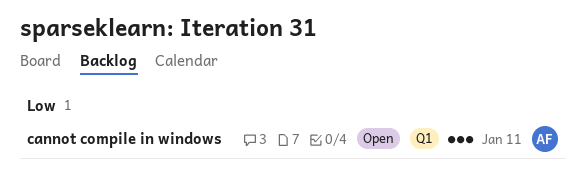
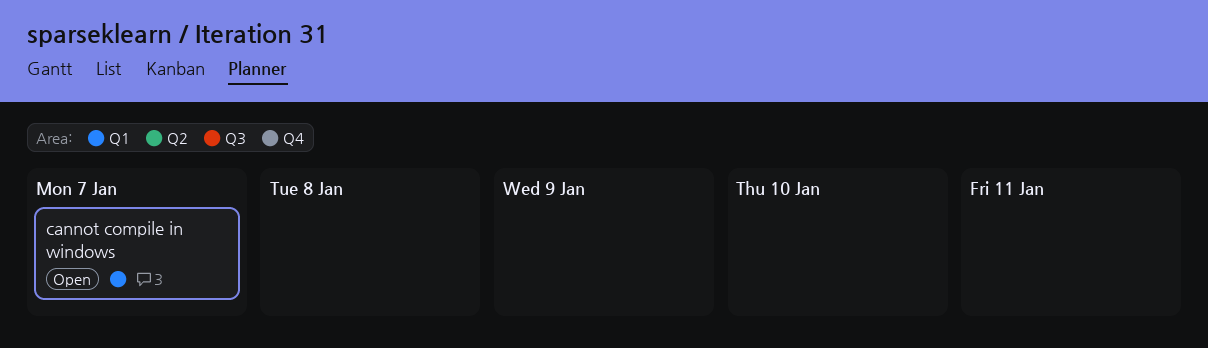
cannot compile in windows, due: Jan 11 -> Jan 7

